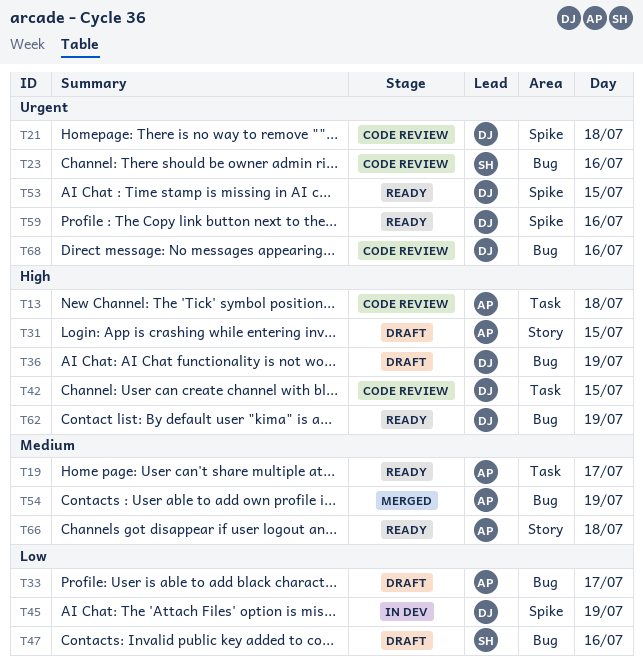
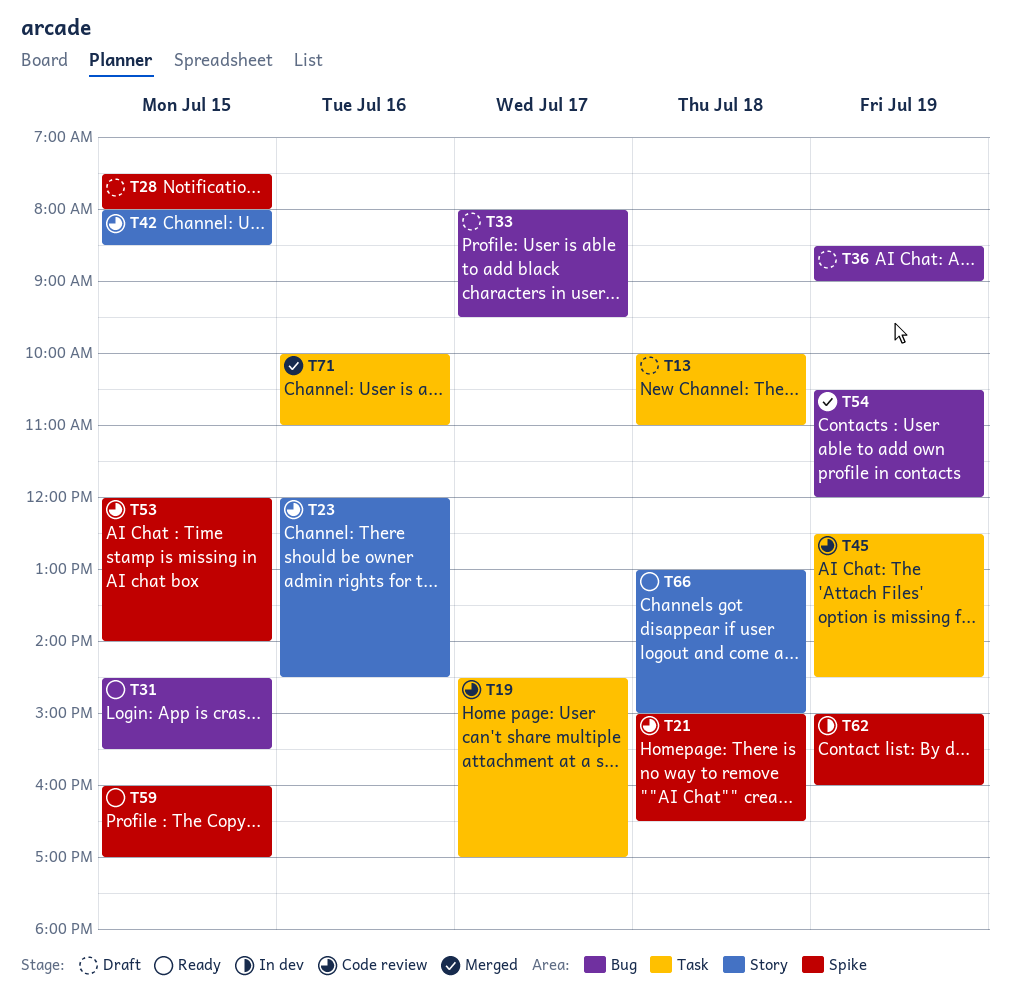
T13, status: Code review -> Draft
T19, status: Ready -> Code review
T23, label: Bug -> Story
T28: none -> present
T31, status: Draft -> Ready
T31, label: Story -> Bug
T42, label: Task -> Story
T45, status: In dev -> Code review
T45, label: Spike -> Task
T47: present -> none
T53, status: Ready -> Code review
T59, day: Jul 16 -> Jul 15
T62, status: Ready -> In dev
T62, label: Bug -> Spike
T68: present -> none
T71: none -> present

